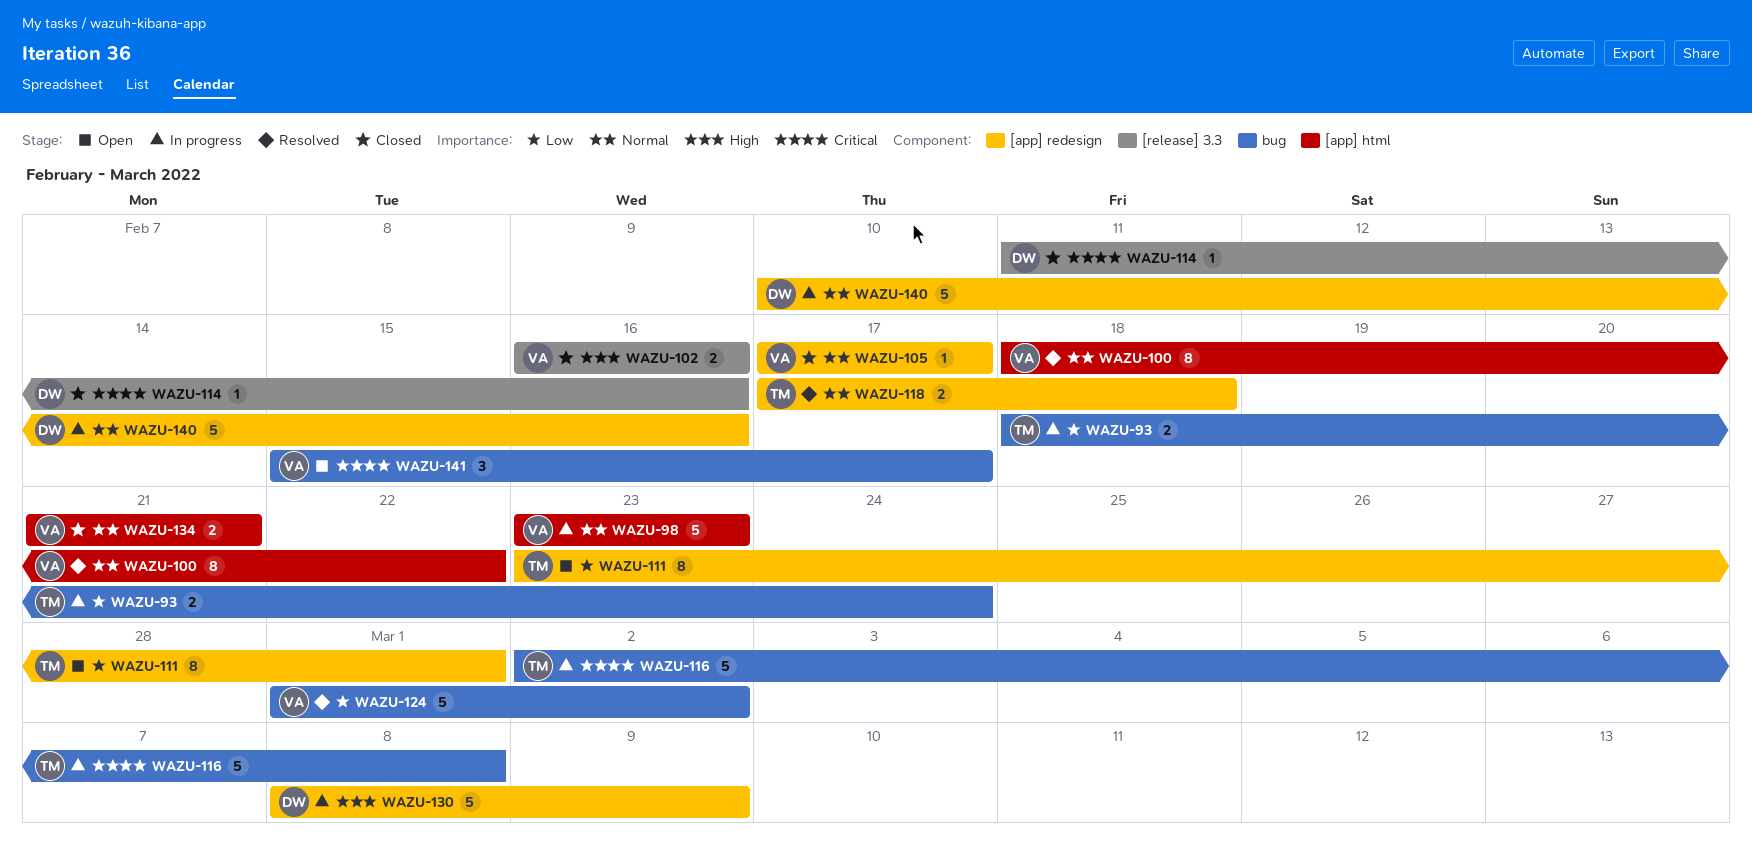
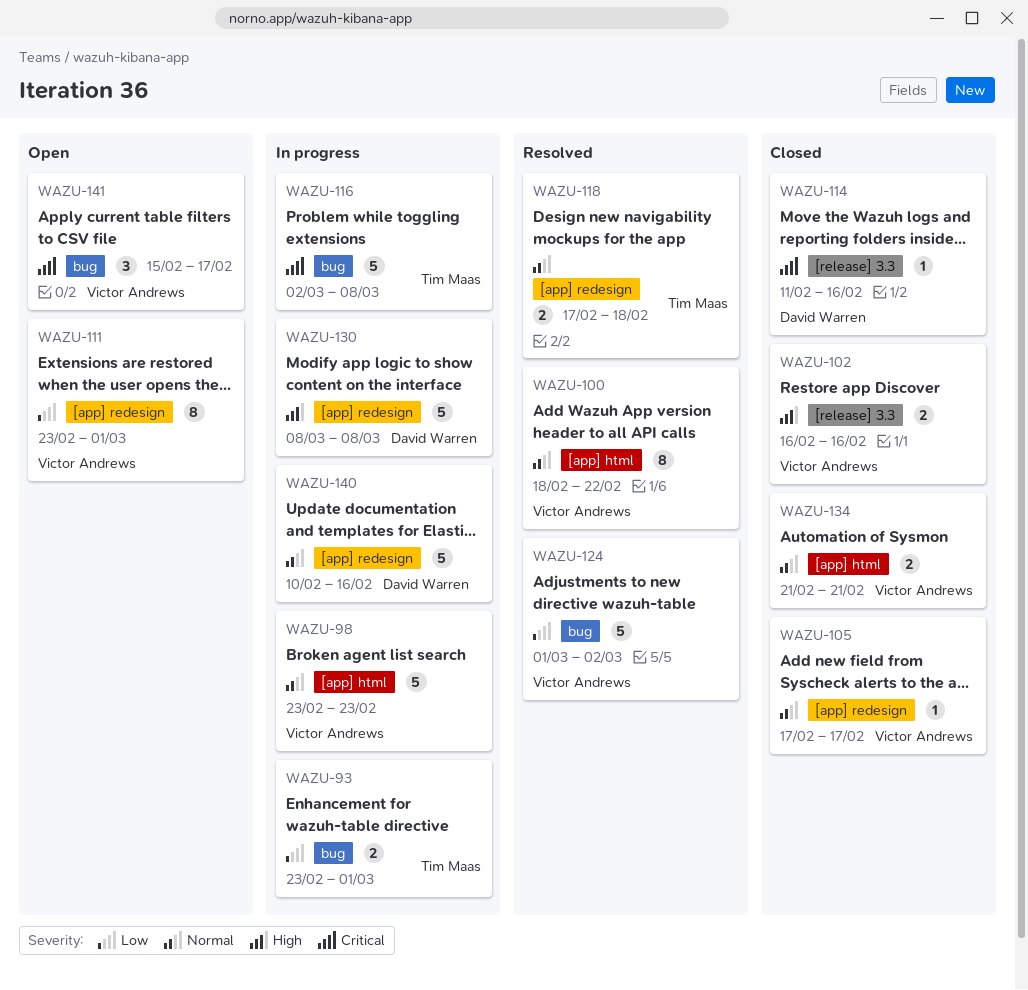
WAZU-93, start: Feb 18 -> Feb 23
WAZU-93, due: Feb 24 -> Mar 1
WAZU-111, owner: Tim Maas -> Victor Andrews
WAZU-130, due: Mar 9 -> Mar 8

